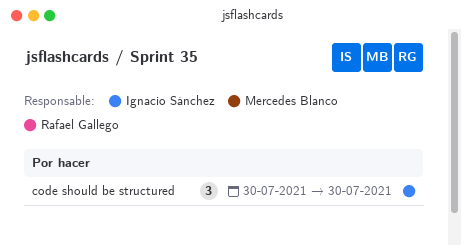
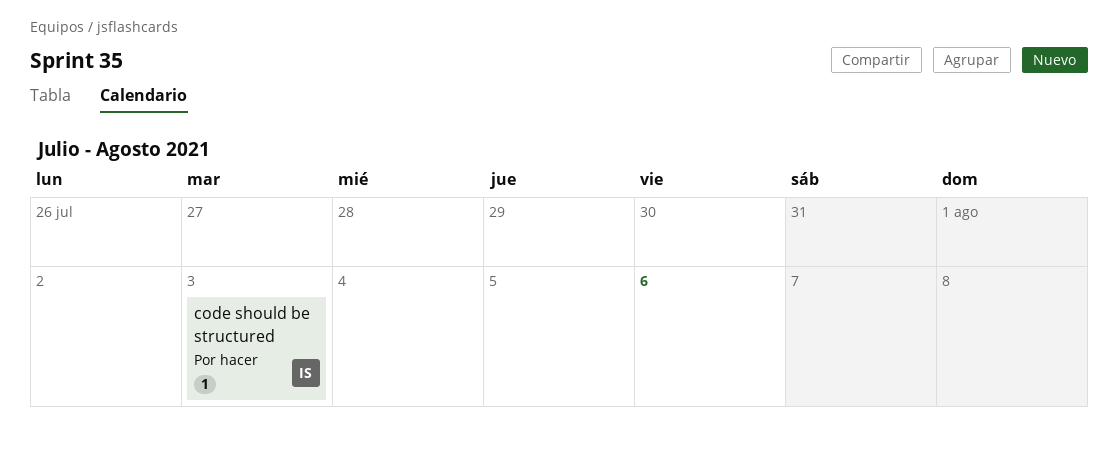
code should be structured, estimate: 3 -> 1
code should be structured, due: Jul 30 -> Aug 3

